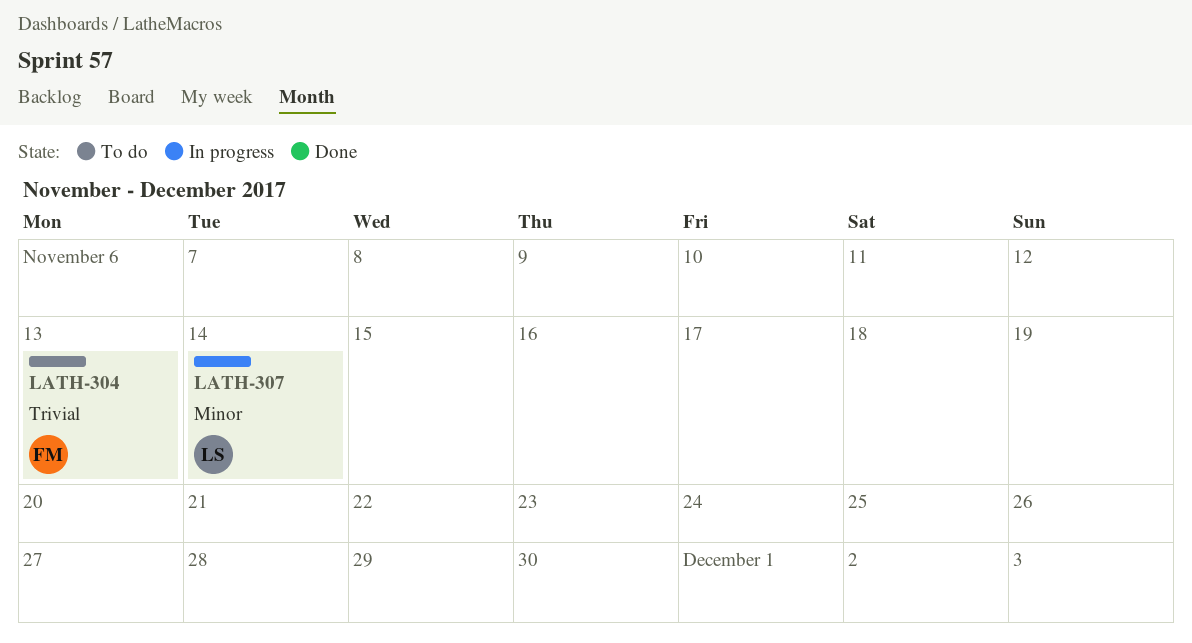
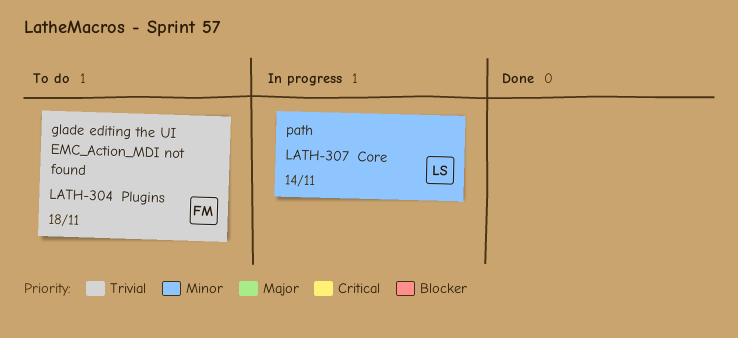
LATH-304, due: Nov 13 -> Nov 18

